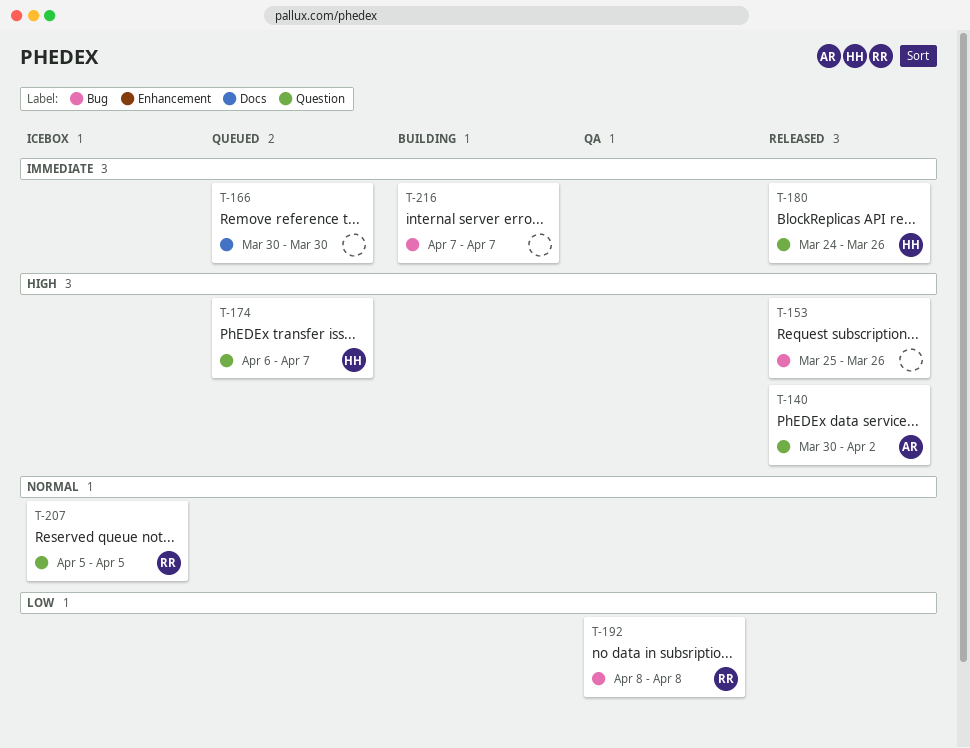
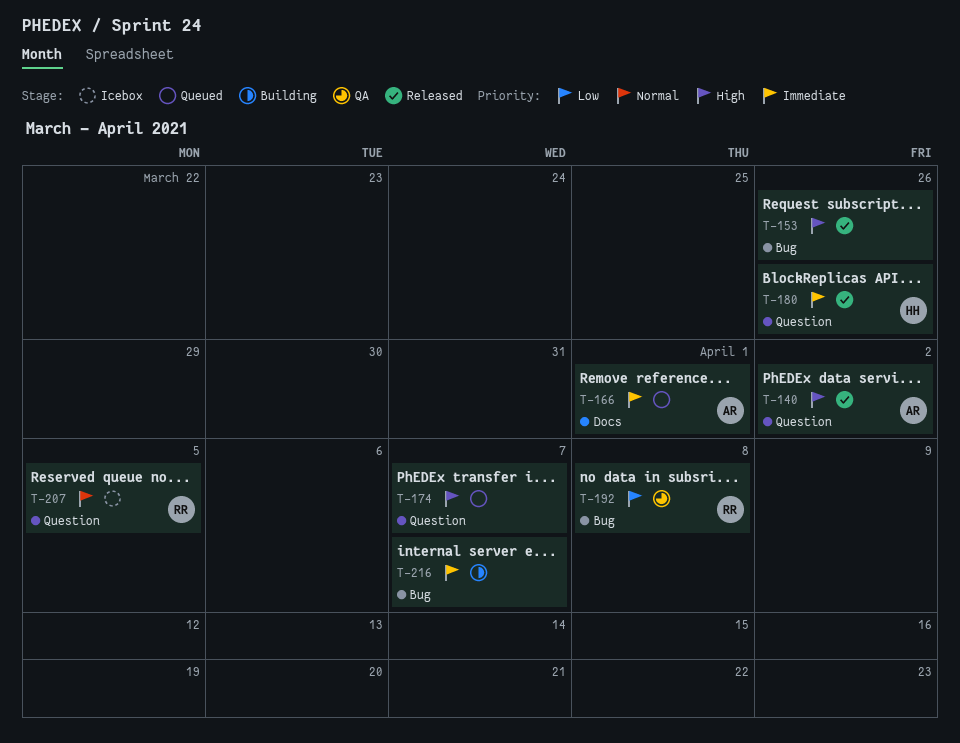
T-166, owner: none -> AR
T-166, due: Mar 30 -> Apr 1
T-174, owner: HH -> none

